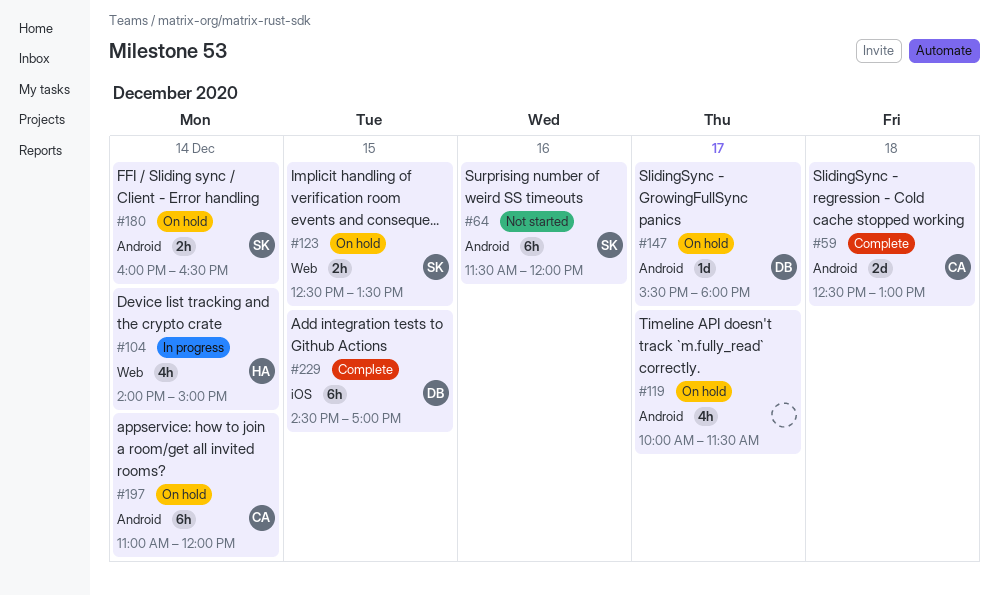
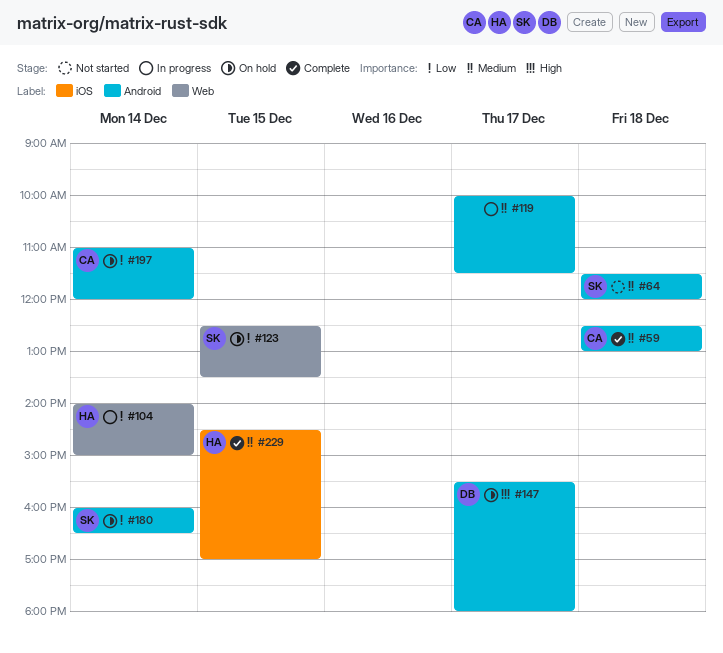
#64, day: Dec 16 -> Dec 18
#119, status: On hold -> In progress
#229, owner: DB -> HA

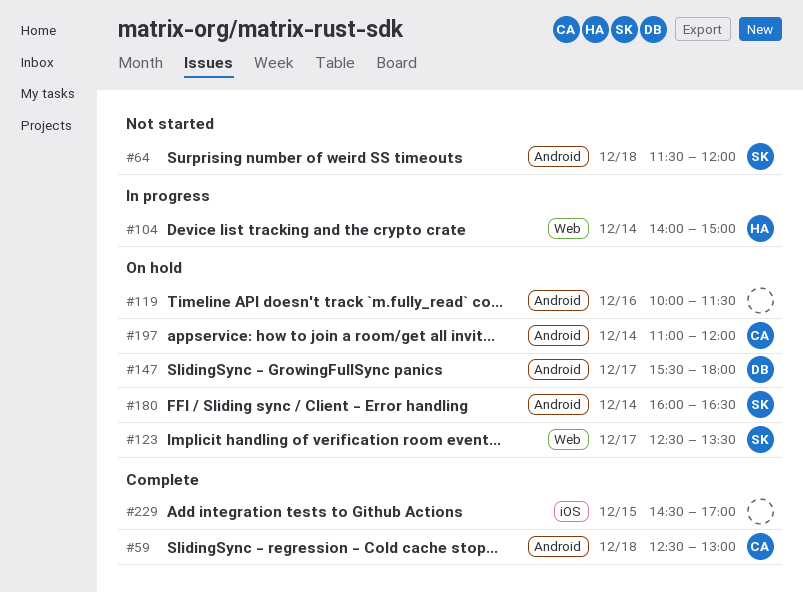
#119, status: In progress -> On hold
#119, day: Dec 17 -> Dec 16
#123, day: Dec 15 -> Dec 17
#229, owner: HA -> none

